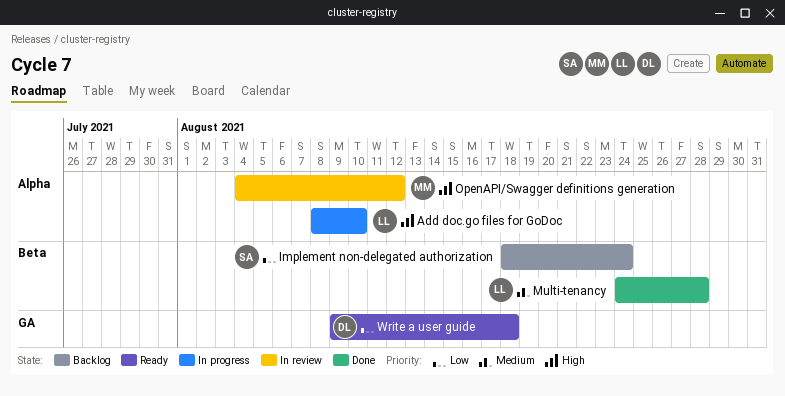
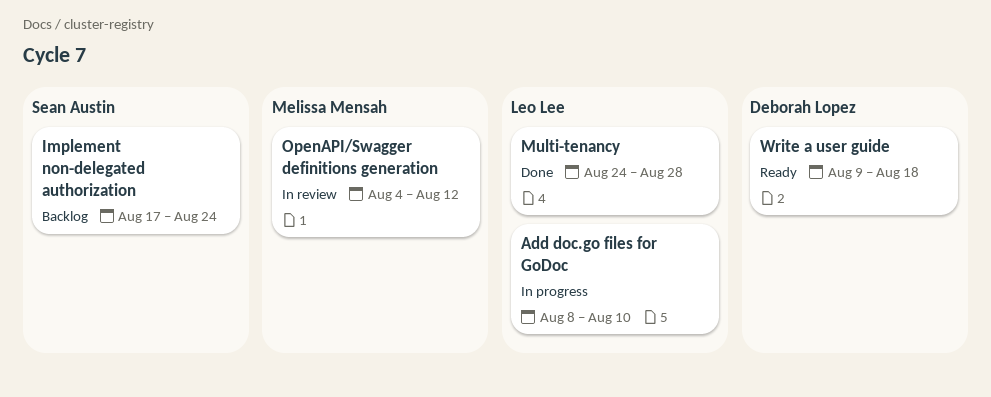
Implement non-delegated authorization, start: Aug 18 -> Aug 17

